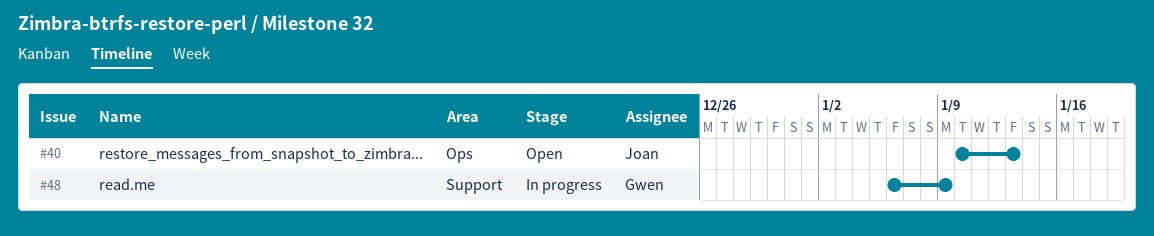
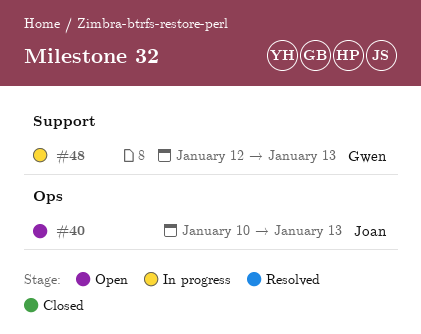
#48, start: Jan 6 -> Jan 12
#48, due: Jan 9 -> Jan 13

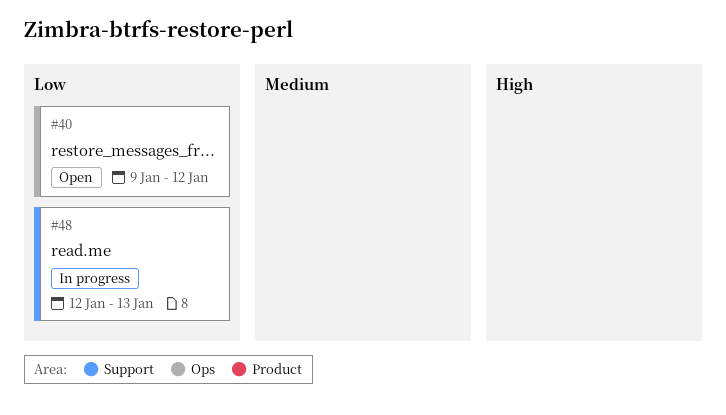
#40, start: Jan 10 -> Jan 9
#40, due: Jan 13 -> Jan 12

